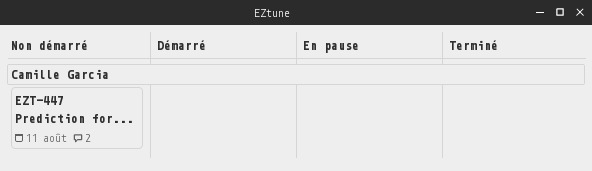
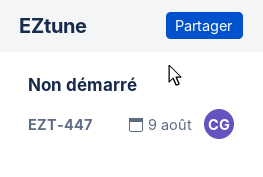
EZT-447, due: Aug 11 -> Aug 9

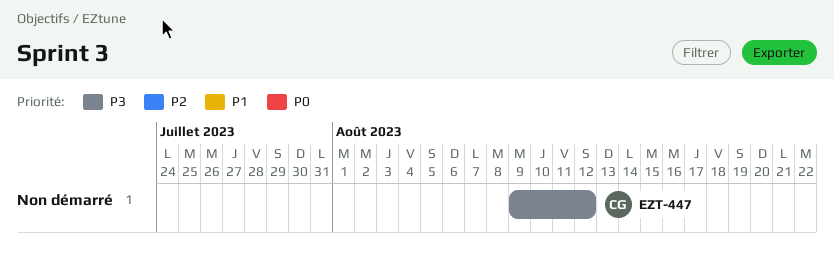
EZT-447, due: Aug 9 -> Aug 12

